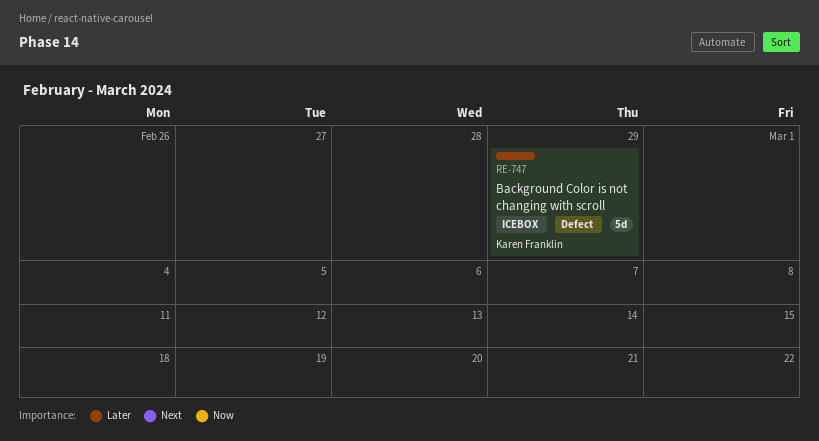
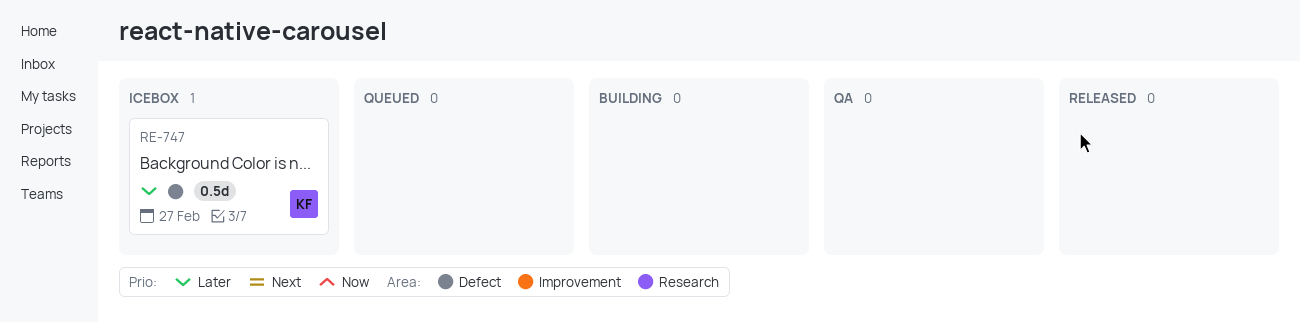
RE-747, estimate: 5d -> 0.5d
RE-747, due: Feb 29 -> Feb 27

